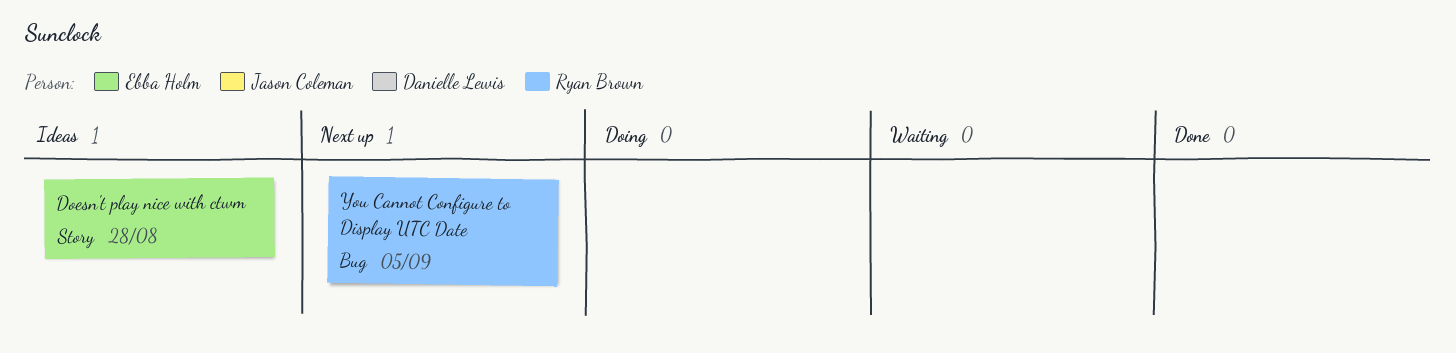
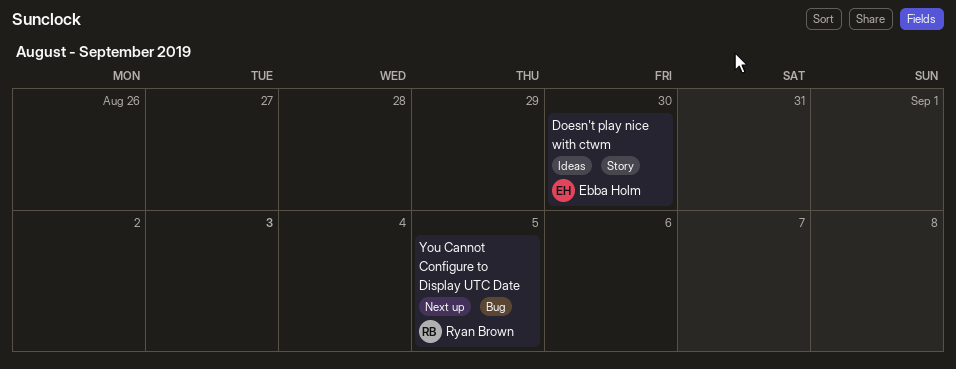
Doesn't play nice with ctwm, due: Aug 28 -> Aug 30

